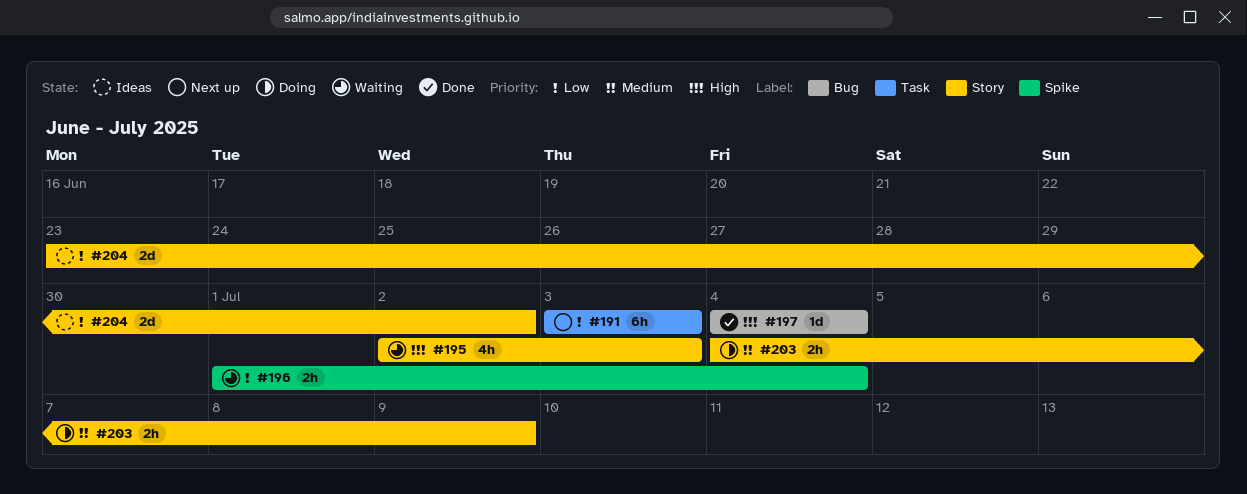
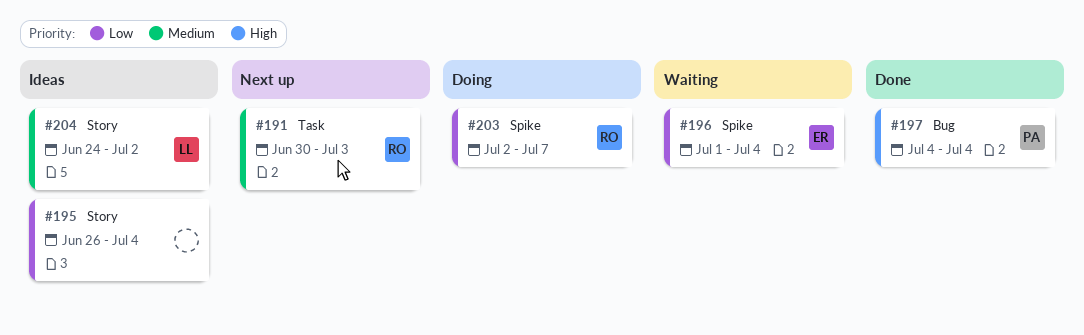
#191, priority: Low -> Medium
#191, start: Jul 3 -> Jun 30
#195, status: Waiting -> Ideas
#195, priority: High -> Low
#195, start: Jul 2 -> Jun 26
#195, due: Jul 3 -> Jul 4
#203, priority: Medium -> Low
#203, label: Story -> Spike
#203, start: Jul 4 -> Jul 2
#203, due: Jul 9 -> Jul 7
#204, priority: Low -> Medium
#204, start: Jun 23 -> Jun 24

